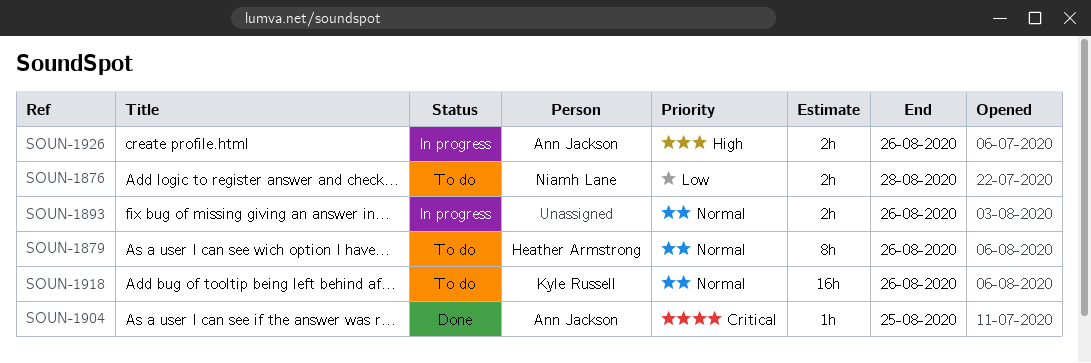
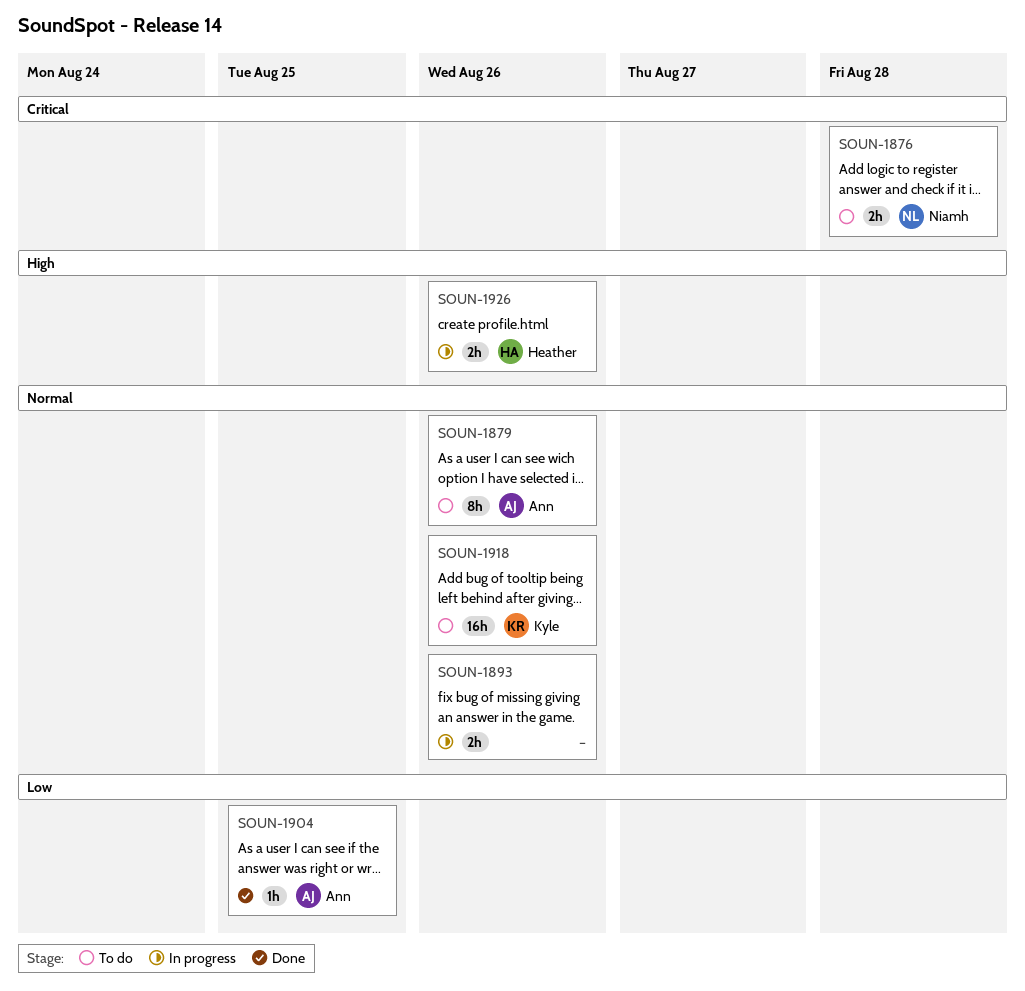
SOUN-1876, priority: Low -> Critical
SOUN-1879, owner: Heather Armstrong -> Ann Jackson
SOUN-1904, priority: Critical -> Low
SOUN-1926, owner: Ann Jackson -> Heather Armstrong

